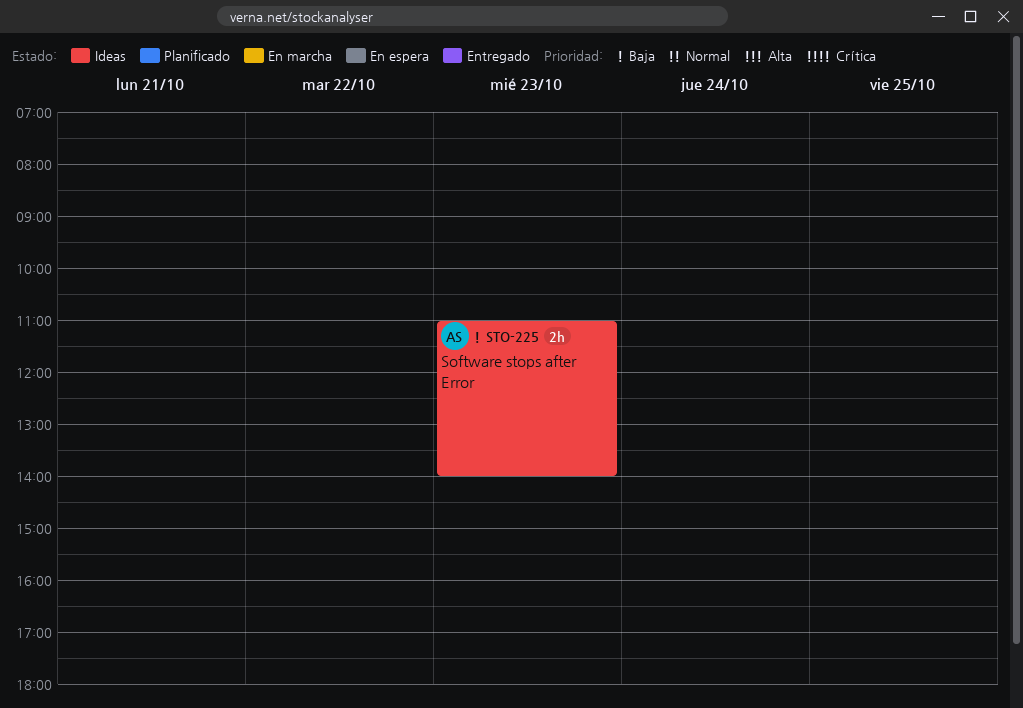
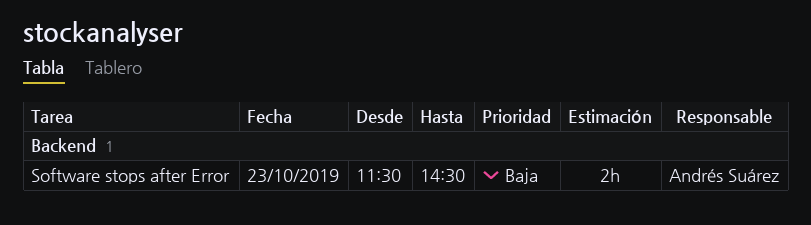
Software stops after Error, begins: 11:00 -> 11:30
Software stops after Error, ends: 14:00 -> 14:30

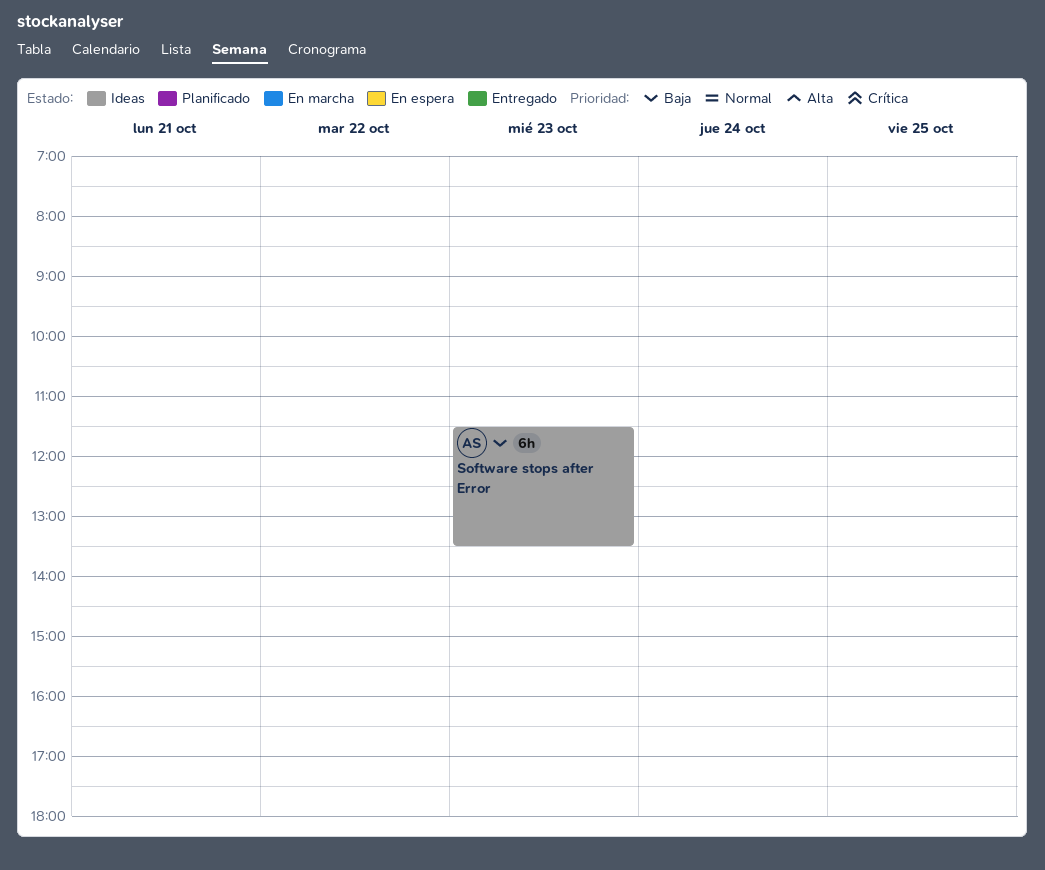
Software stops after Error, estimate: 2h -> 6h
Software stops after Error, ends: 14:30 -> 13:30

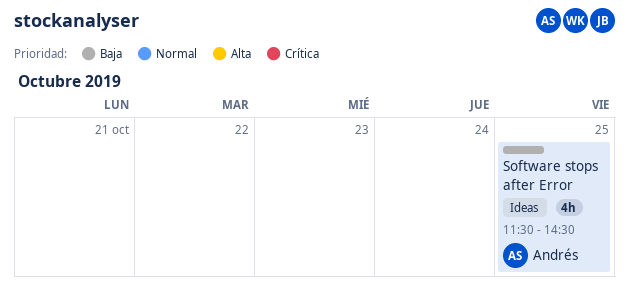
Software stops after Error, estimate: 6h -> 4h
Software stops after Error, day: Oct 23 -> Oct 25
Software stops after Error, ends: 13:30 -> 14:30

